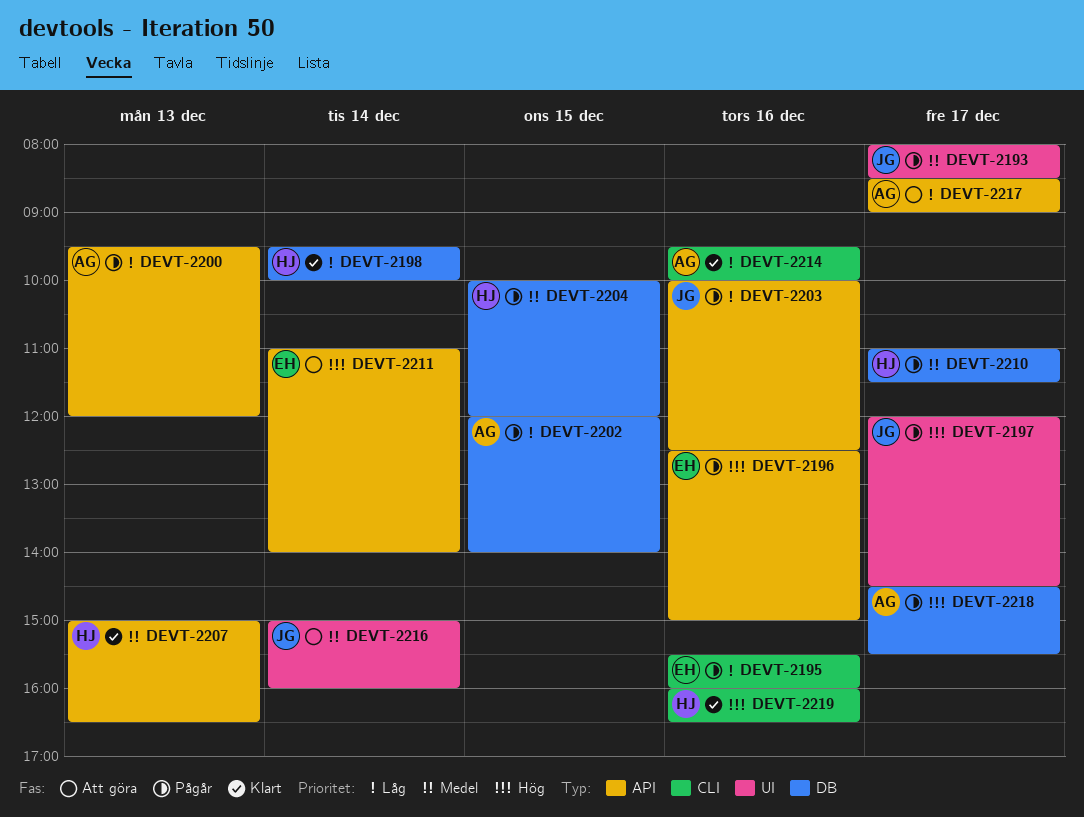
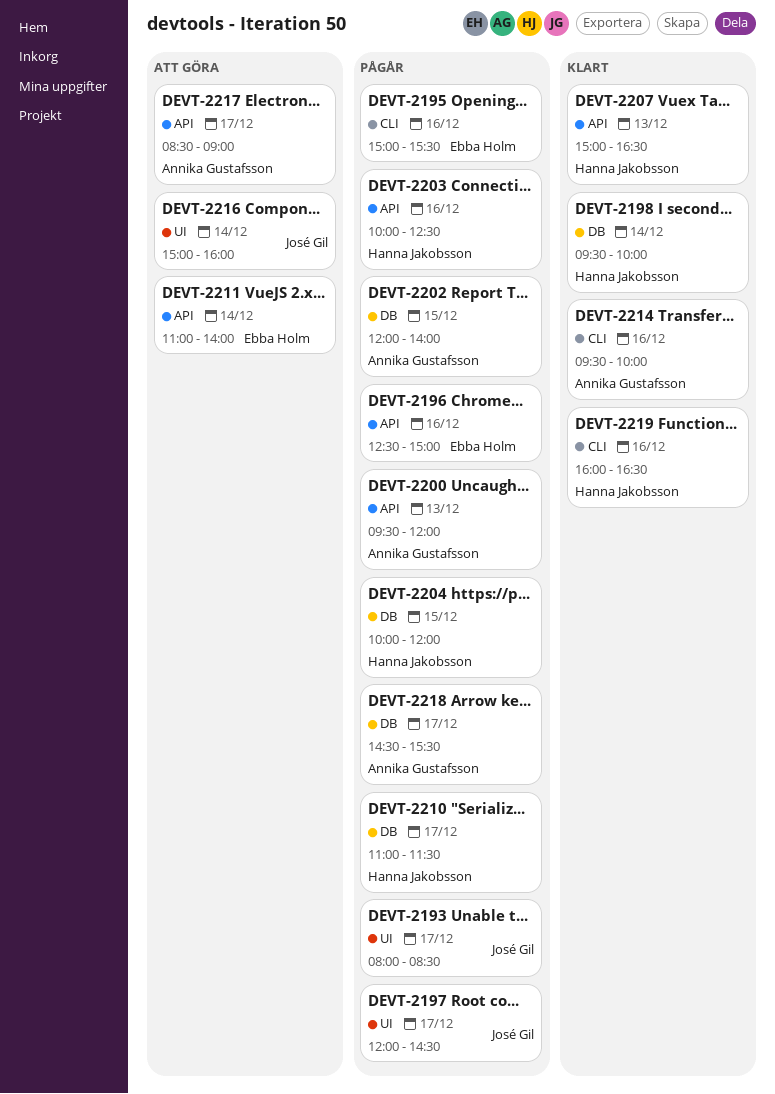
DEVT-2195, begins: 15:30 -> 15:00
DEVT-2195, ends: 16:00 -> 15:30
DEVT-2203, owner: José Gil -> Hanna Jakobsson

